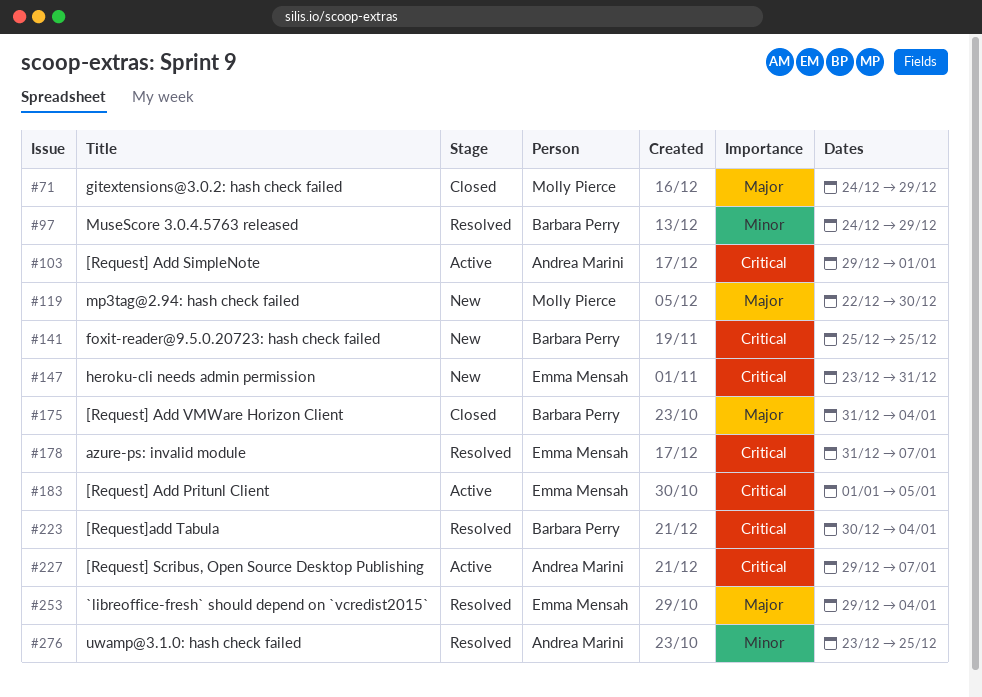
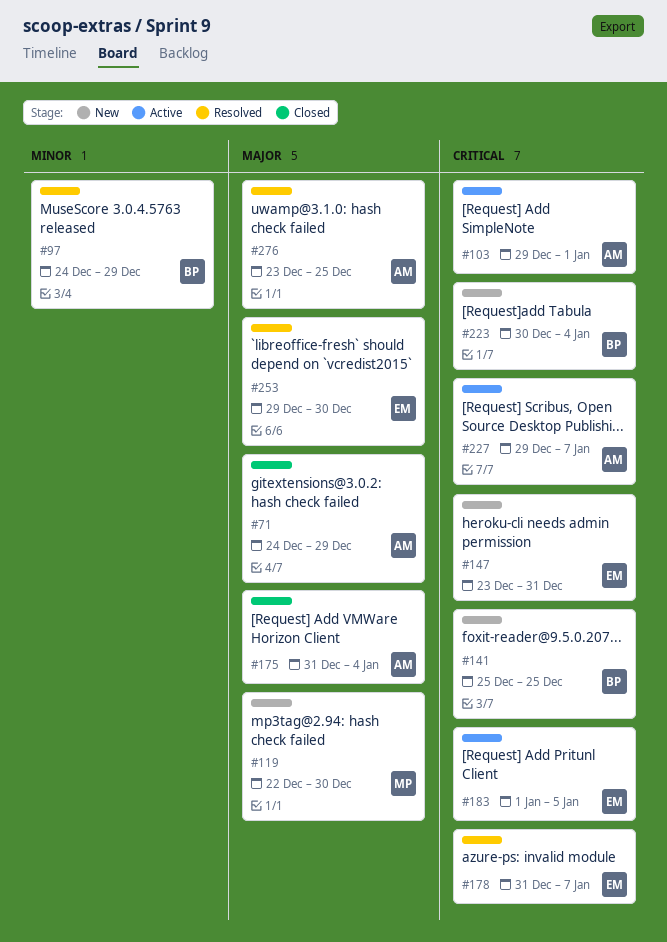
#71, owner: Molly Pierce -> Andrea Marini
#175, owner: Barbara Perry -> Andrea Marini
#223, status: Resolved -> New
#253, due: Jan 4 -> Dec 30
#276, priority: Minor -> Major

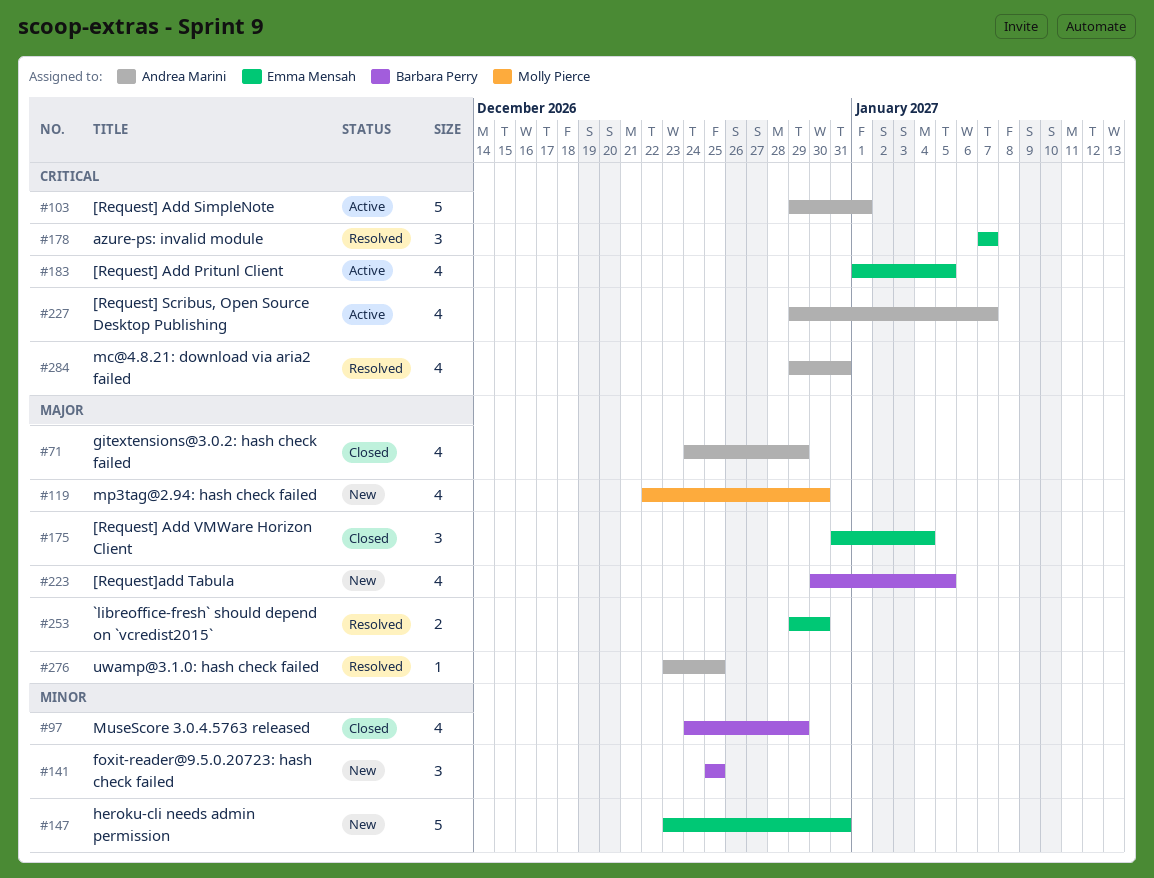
#97, status: Resolved -> Closed
#141, priority: Critical -> Minor
#147, priority: Critical -> Minor
#175, owner: Andrea Marini -> Emma Mensah
#178, start: Dec 31 -> Jan 7
#223, priority: Critical -> Major
#223, due: Jan 4 -> Jan 5
#284: none -> present

